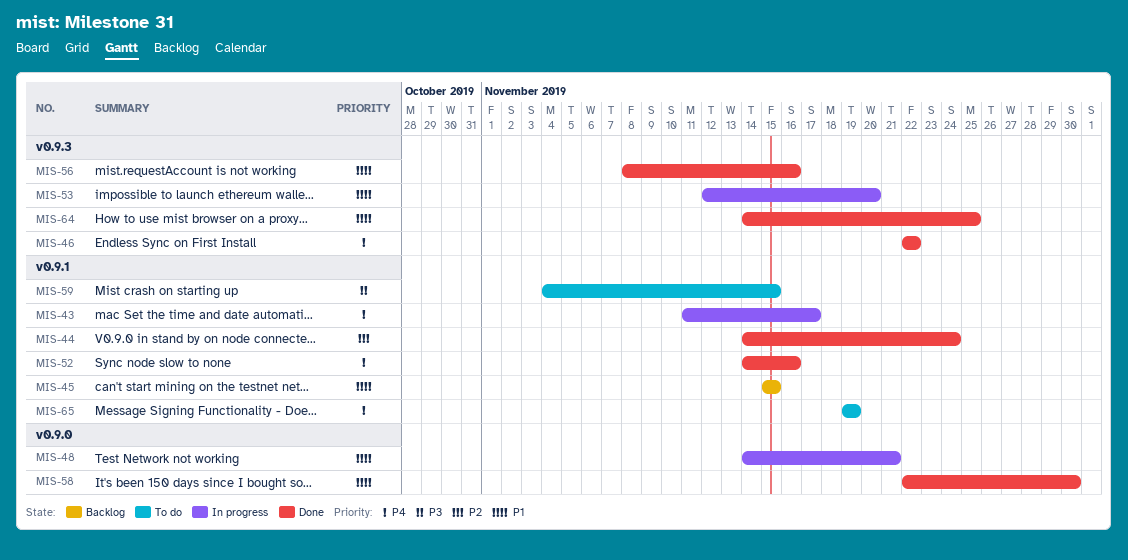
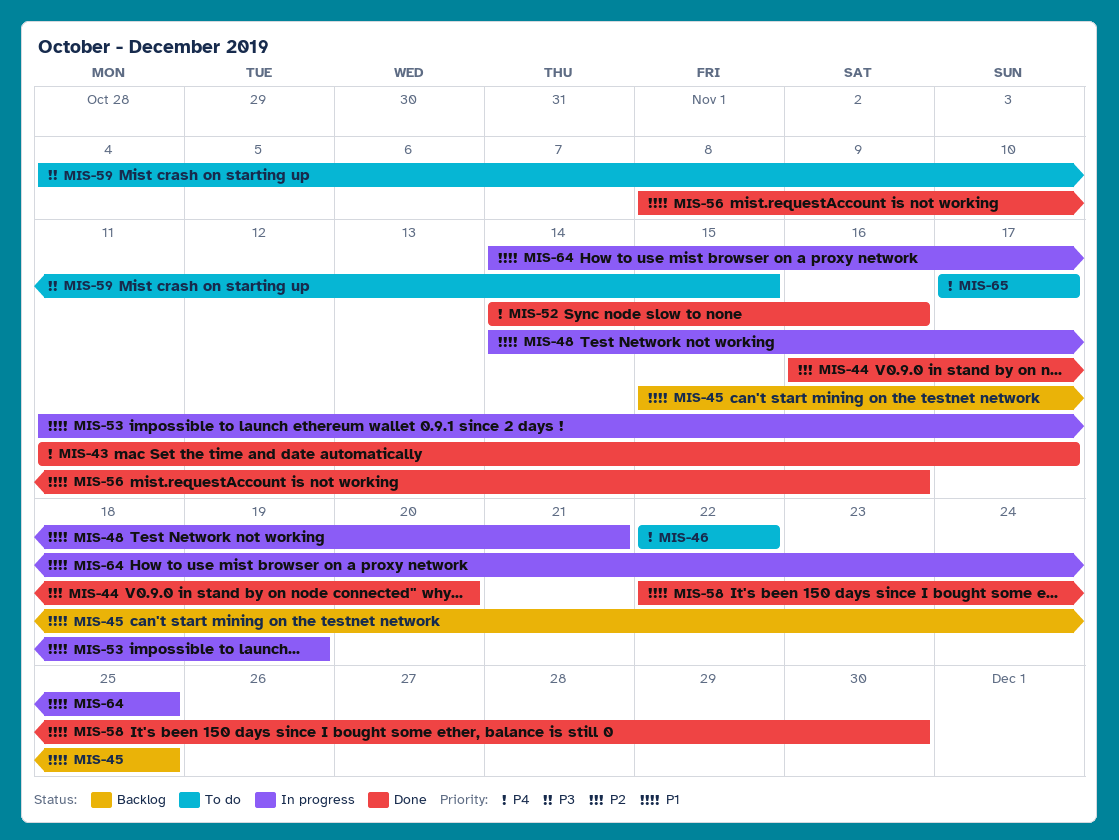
MIS-43, status: In progress -> Done
MIS-44, start: Nov 14 -> Nov 16
MIS-44, due: Nov 24 -> Nov 20
MIS-45, due: Nov 15 -> Nov 25
MIS-46, status: Done -> To do
MIS-53, start: Nov 12 -> Nov 11
MIS-53, due: Nov 20 -> Nov 19
MIS-64, status: Done -> In progress
MIS-65, start: Nov 19 -> Nov 17
MIS-65, due: Nov 19 -> Nov 17

